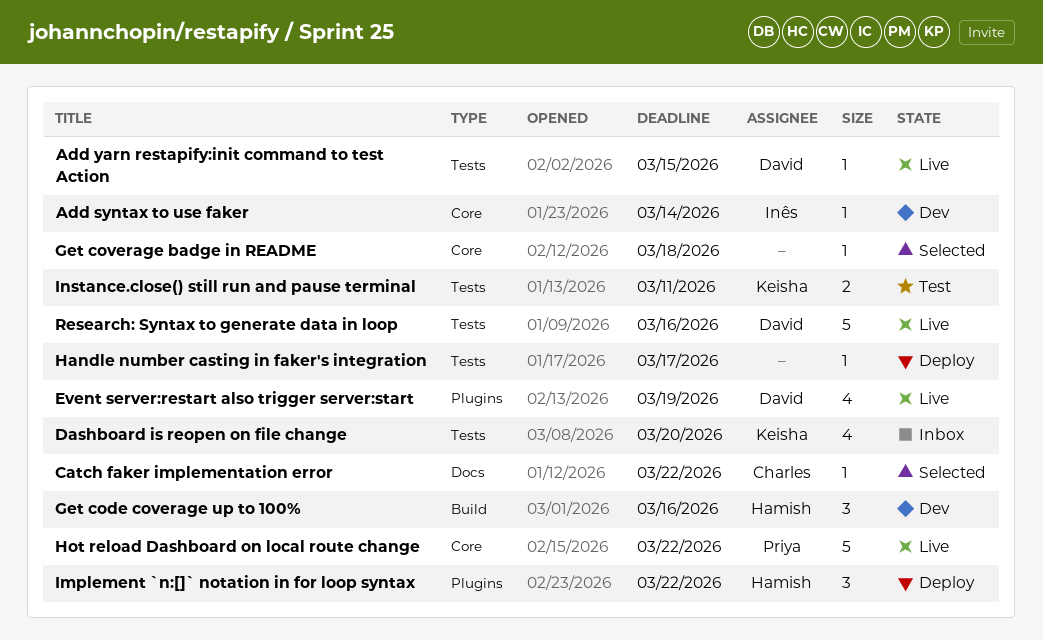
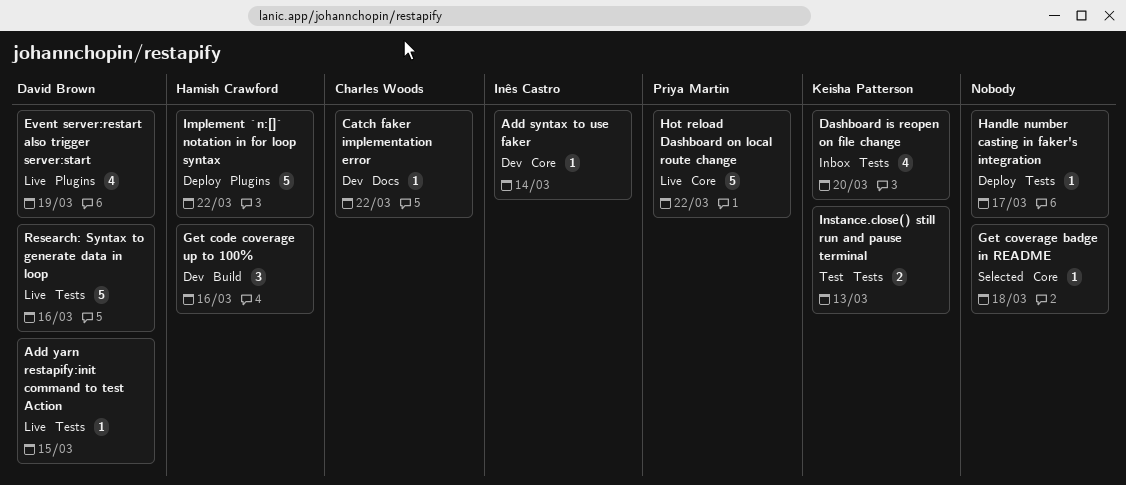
Catch faker implementation error, status: Selected -> Dev
Implement `n:[]` notation in for loop syntax, estimate: 3 -> 5
Instance.close() still run and pause terminal, due: Mar 11 -> Mar 13

